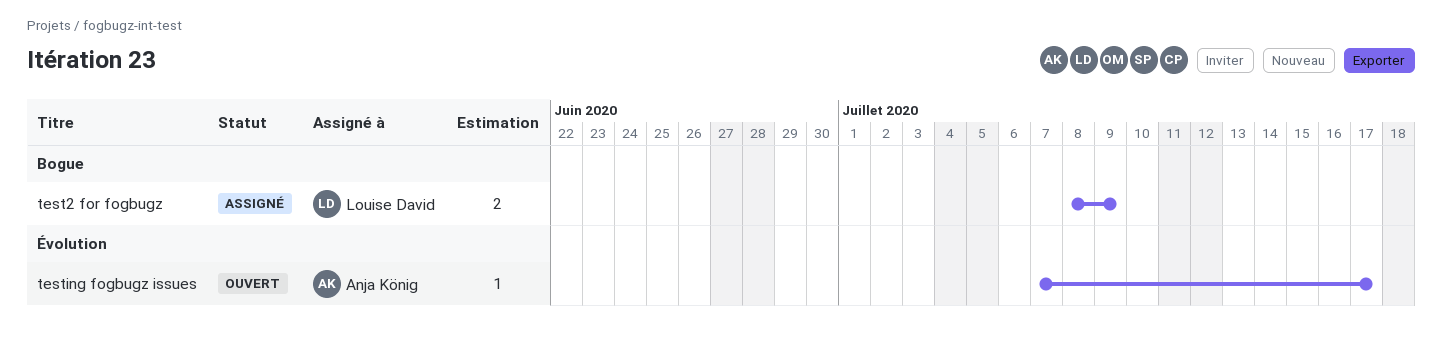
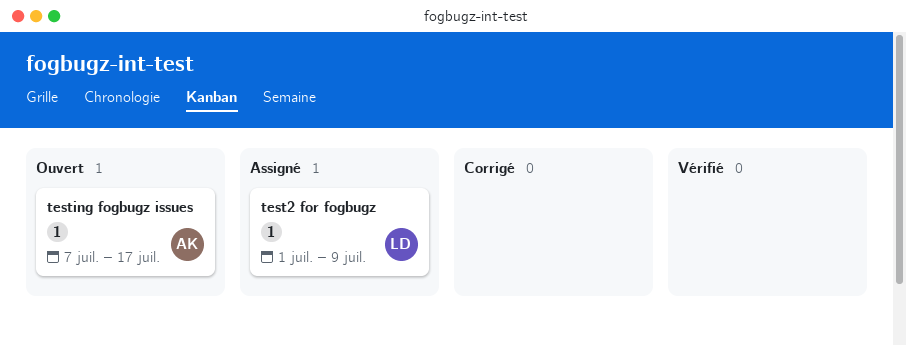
test2 for fogbugz, estimate: 2 -> 1
test2 for fogbugz, start: Jul 8 -> Jul 1

